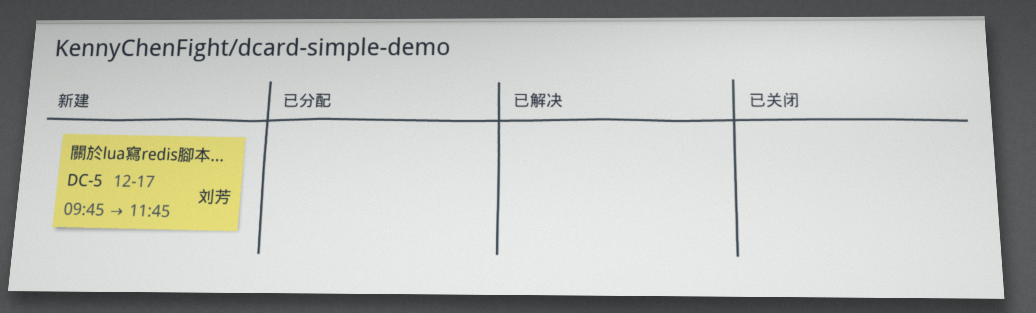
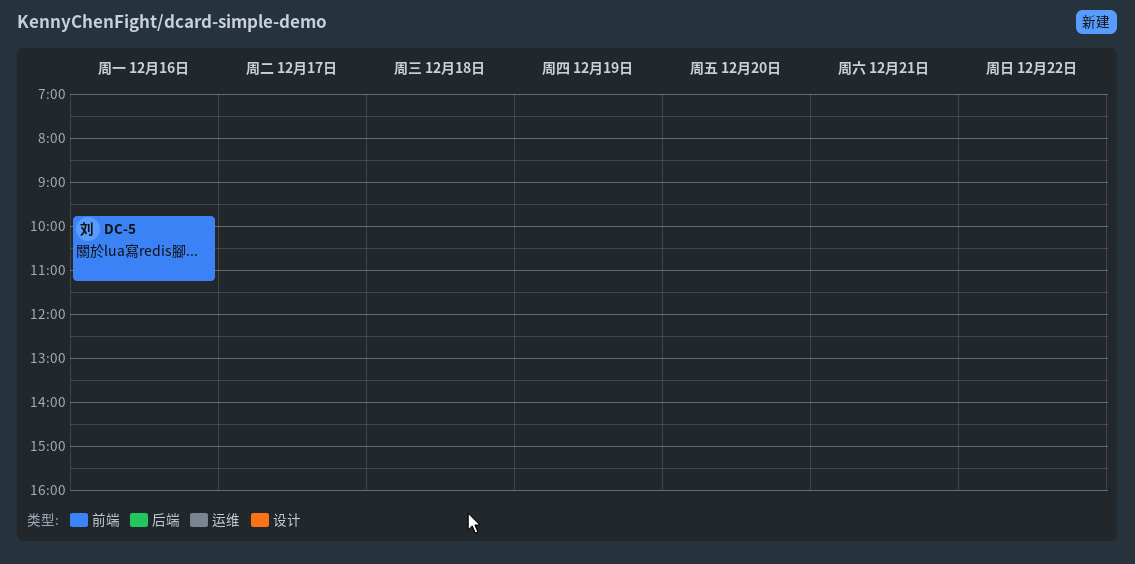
DC-5, day: Dec 17 -> Dec 16
DC-5, ends: 11:45 -> 11:15

